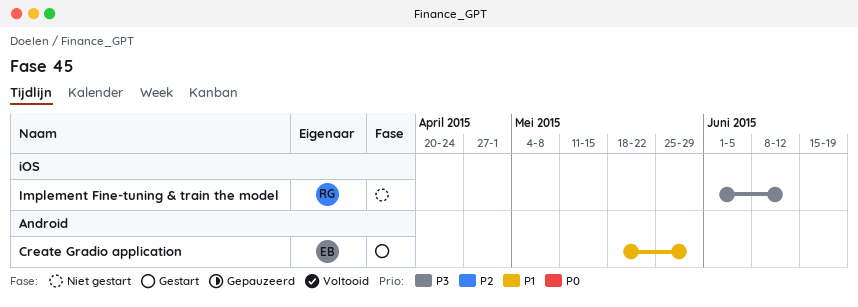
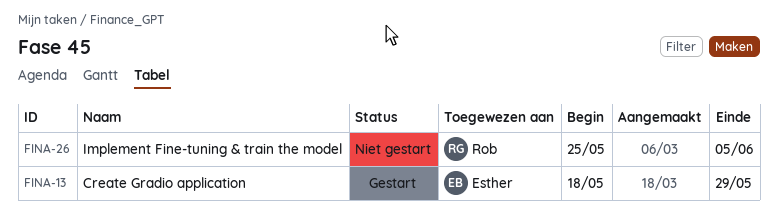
Implement Fine-tuning & train the model, start: Jun 1 -> May 25
Implement Fine-tuning & train the model, due: Jun 12 -> Jun 5

